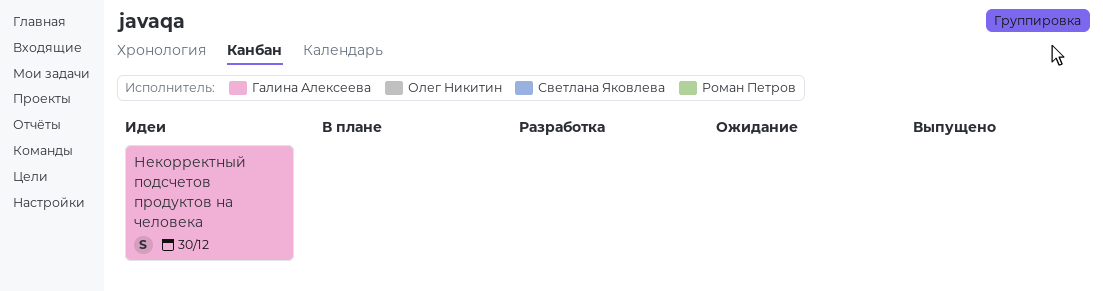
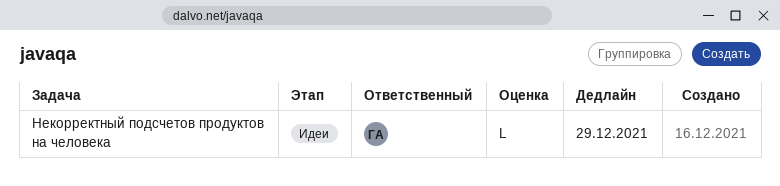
Некорректный подсчетов продуктов на человека, estimate: S -> L
Некорректный подсчетов продуктов на человека, due: Dec 30 -> Dec 29

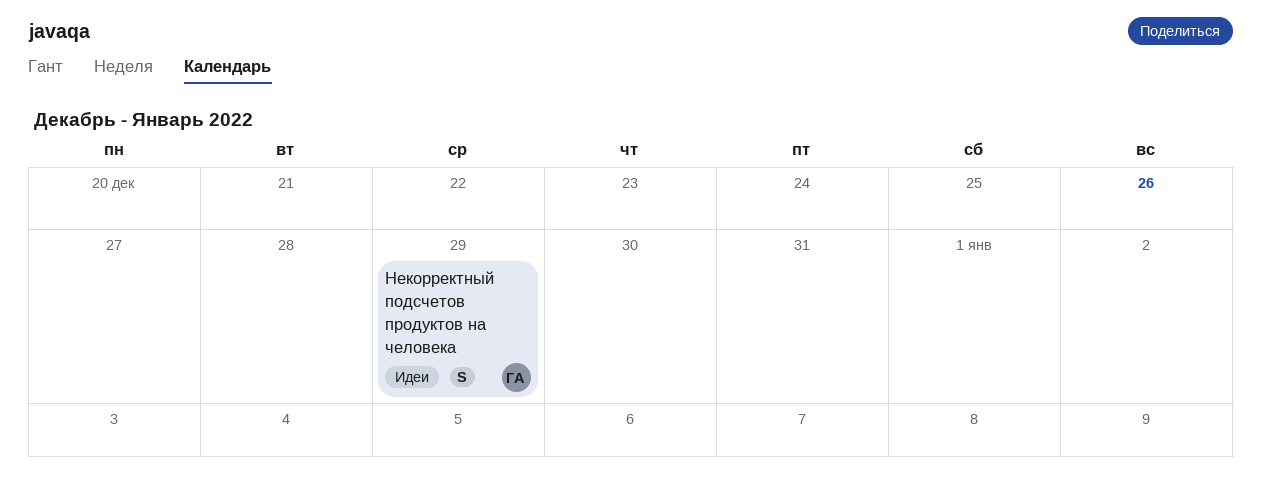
Некорректный подсчетов продуктов на человека, estimate: L -> S

